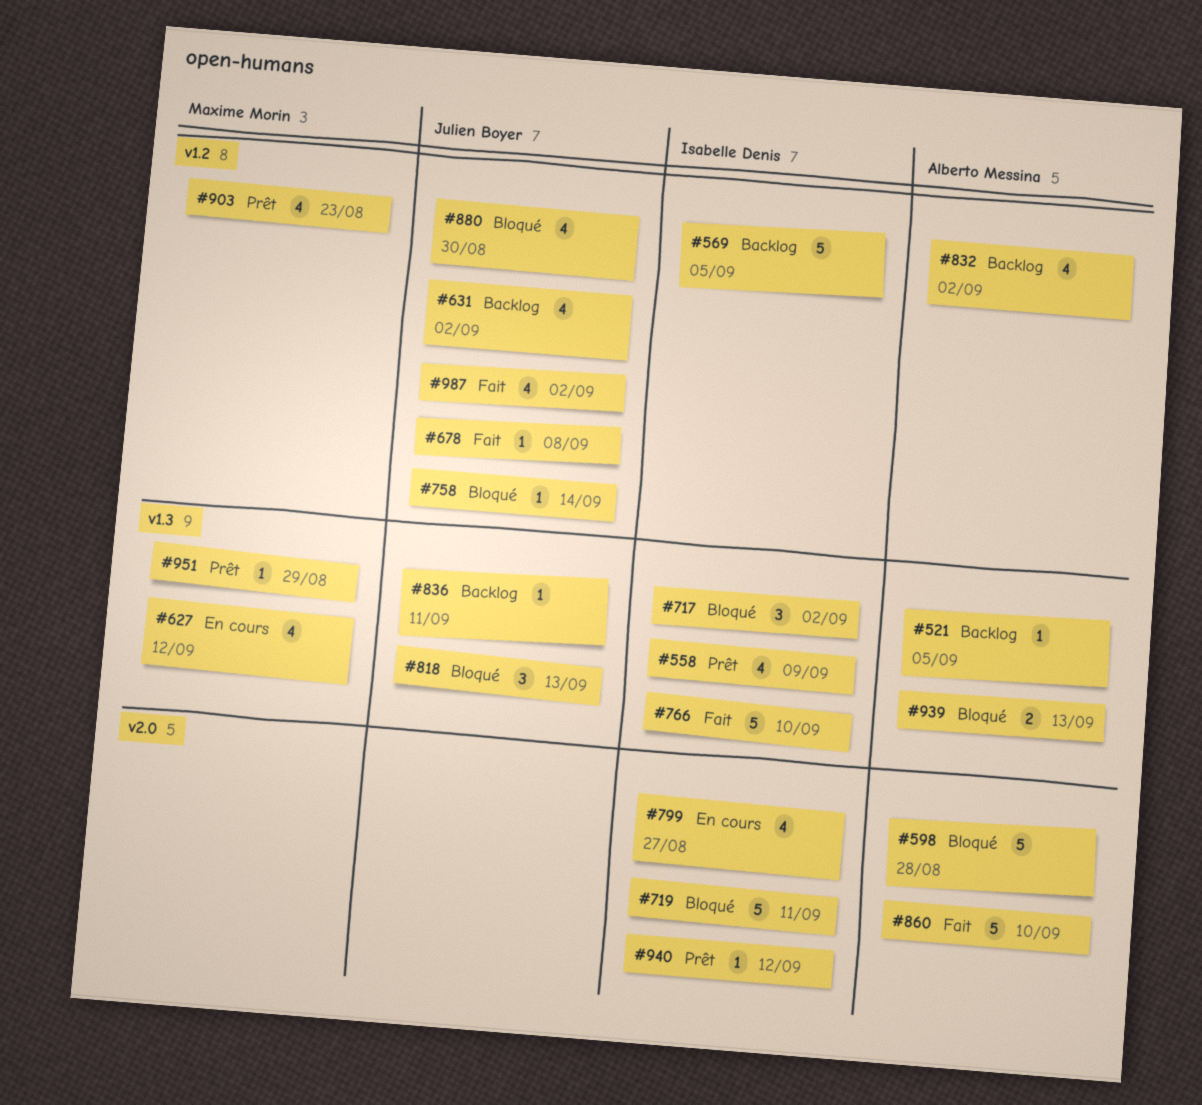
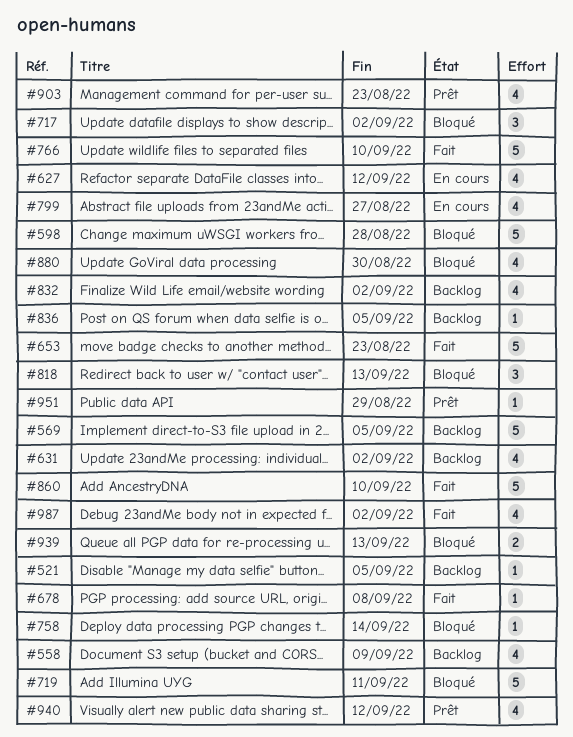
#558, status: Prêt -> Backlog
#653: none -> present
#836, due: Sep 11 -> Sep 5
#940, estimate: 1 -> 4

